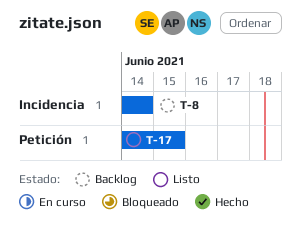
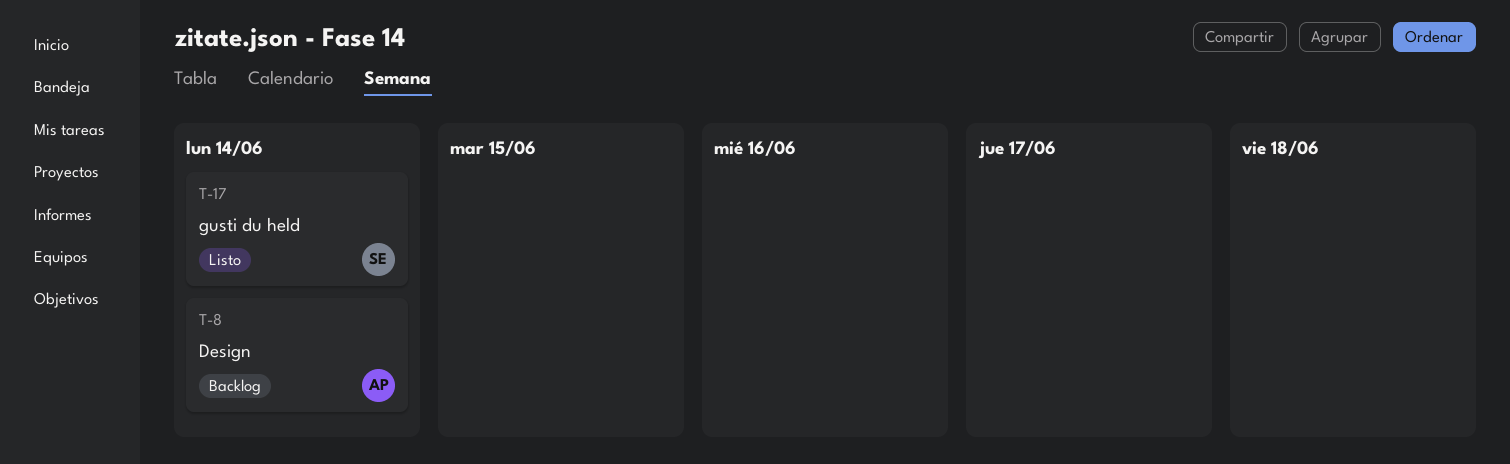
T-17, due: Jun 15 -> Jun 14

